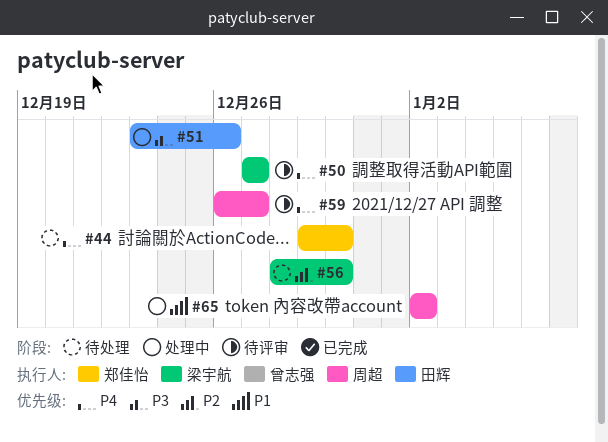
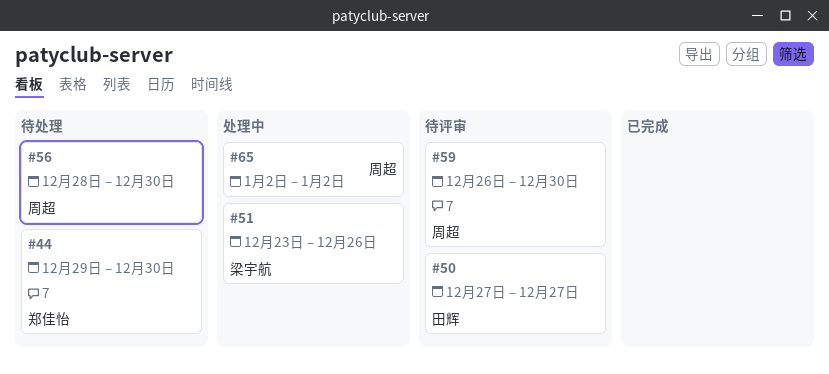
#50, owner: 梁宇航 -> 田辉
#51, owner: 田辉 -> 梁宇航
#56, owner: 梁宇航 -> 周超
#59, due: Dec 27 -> Dec 30

